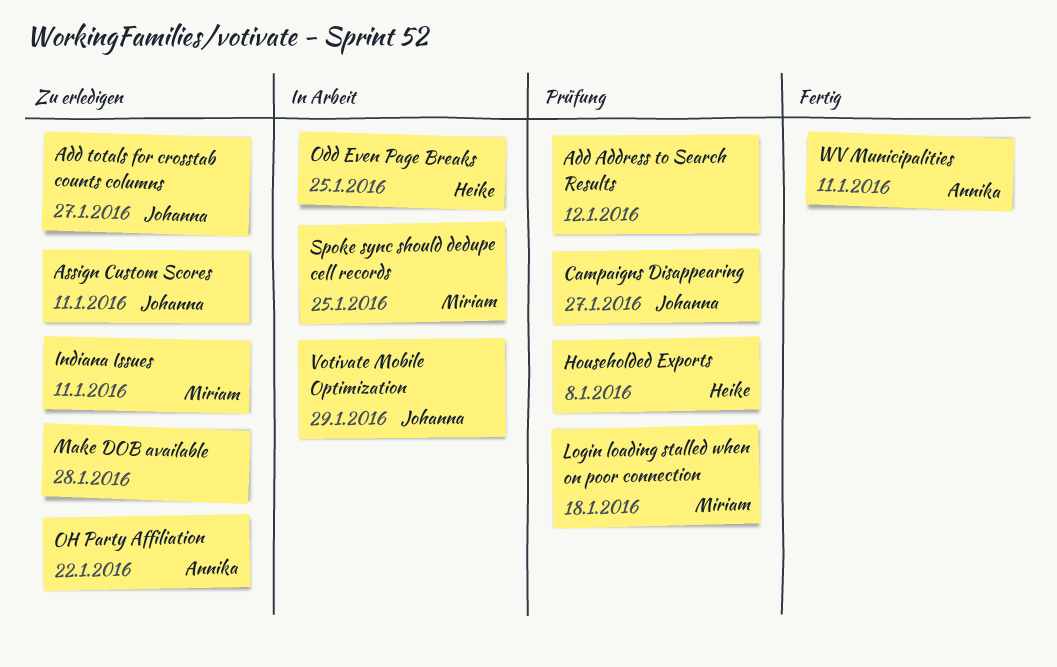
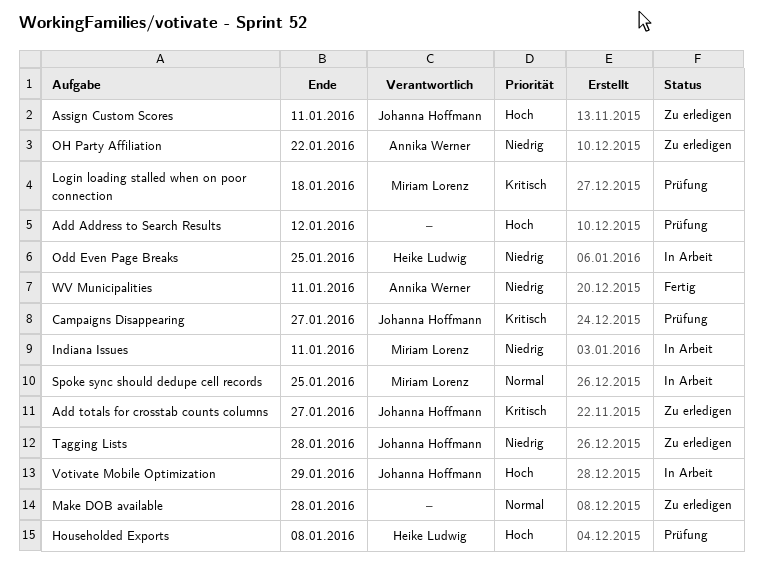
Indiana Issues, status: Zu erledigen -> In Arbeit
Tagging Lists: none -> present

